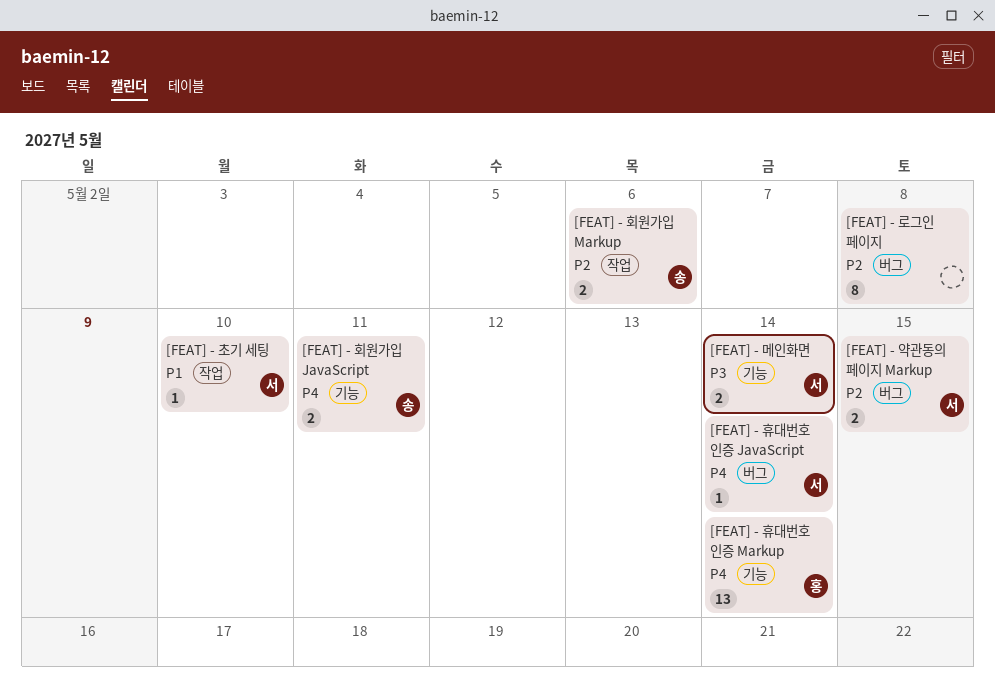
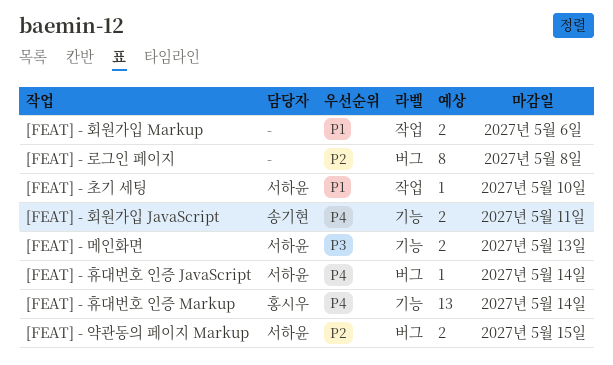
[FEAT] - 메인화면, due: May 14 -> May 13
[FEAT] - 회원가입 Markup, owner: 송기현 -> none
[FEAT] - 회원가입 Markup, priority: P2 -> P1

